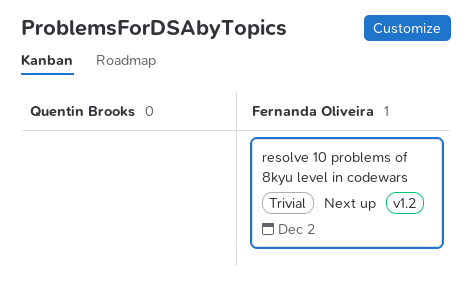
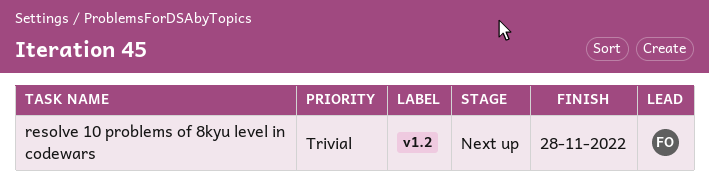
resolve 10 problems of 8kyu level in codewars, due: Dec 2 -> Nov 28

